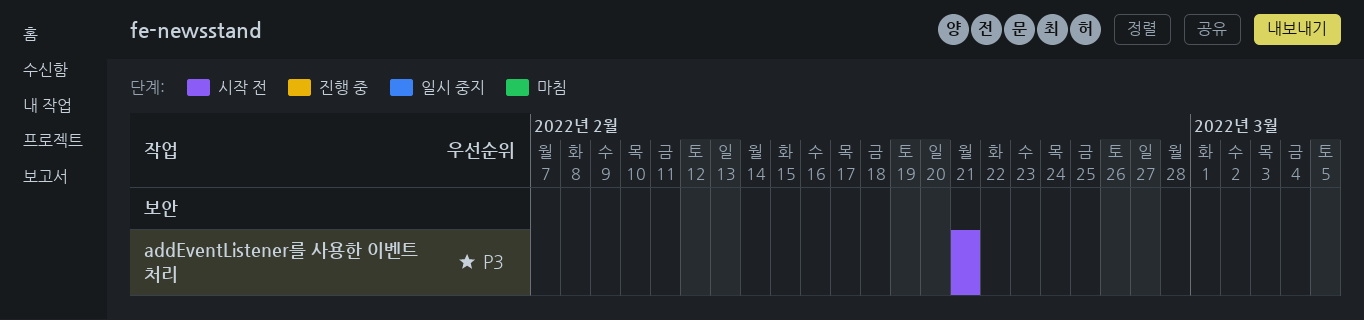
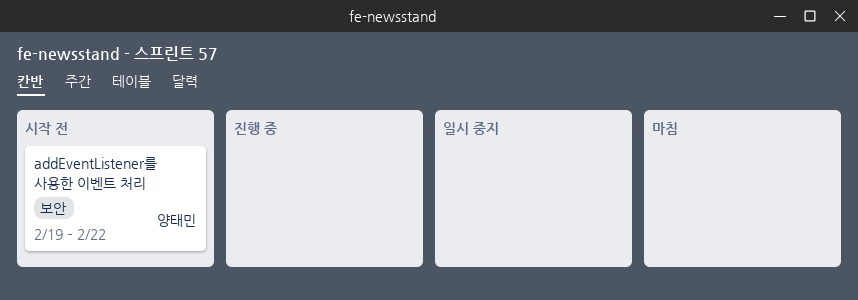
addEventListener를 사용한 이벤트 처리, start: Feb 21 -> Feb 19
addEventListener를 사용한 이벤트 처리, due: Feb 21 -> Feb 22

